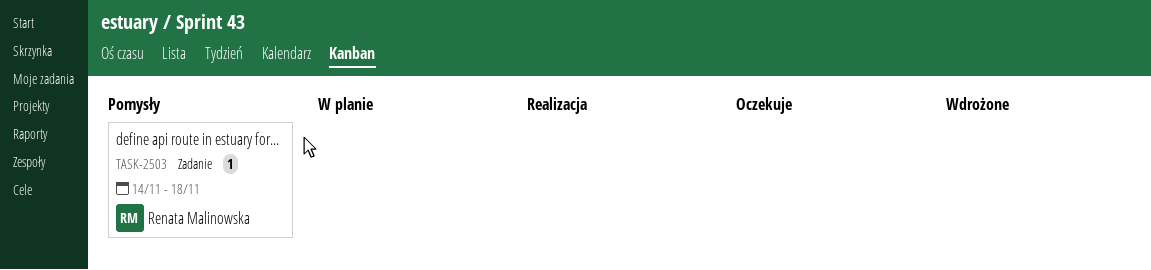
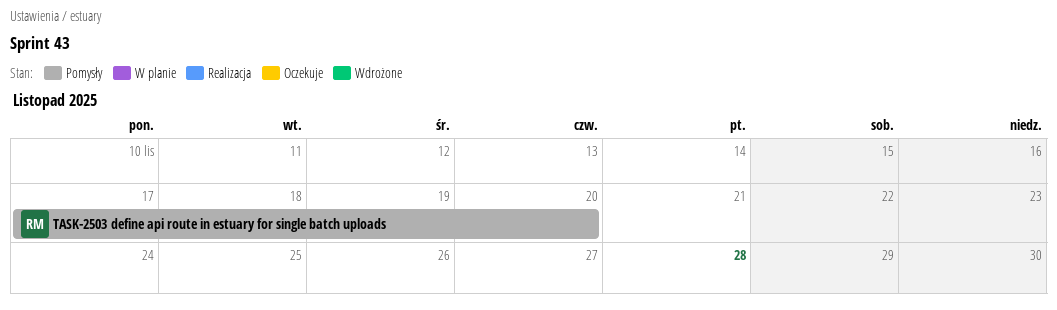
TASK-2503, start: Nov 14 -> Nov 17
TASK-2503, due: Nov 18 -> Nov 20

